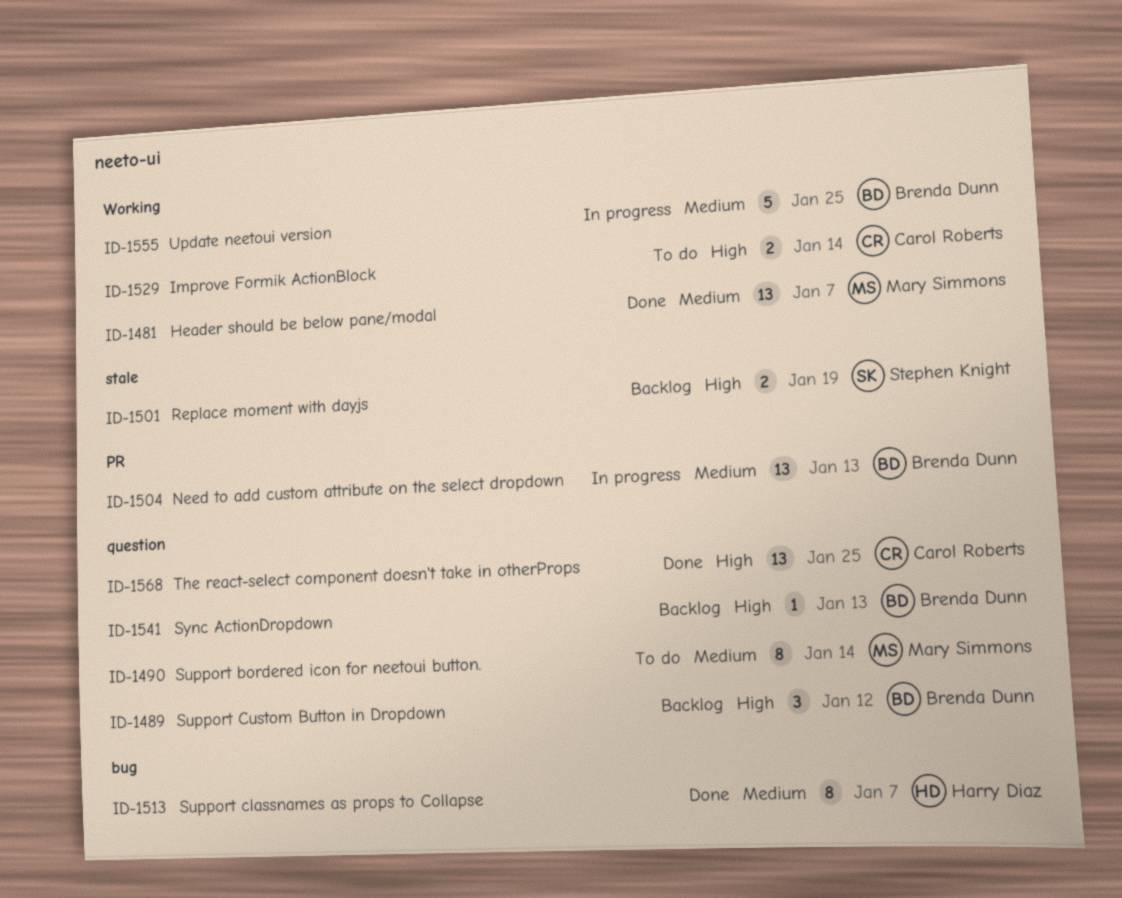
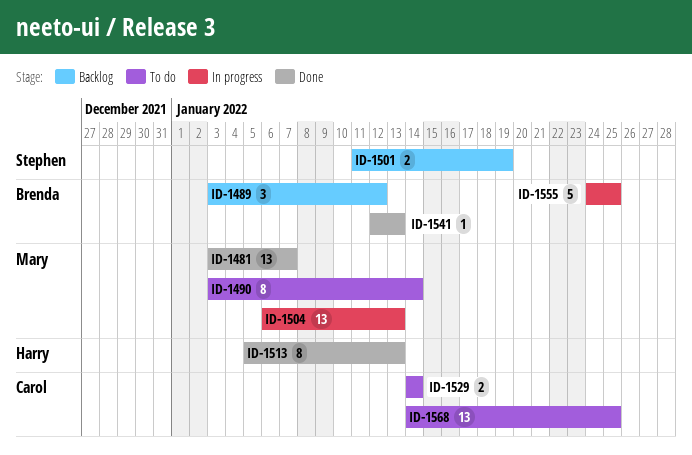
ID-1504, owner: Brenda Dunn -> Mary Simmons
ID-1513, due: Jan 7 -> Jan 13
ID-1541, status: Backlog -> Done
ID-1568, status: Done -> To do

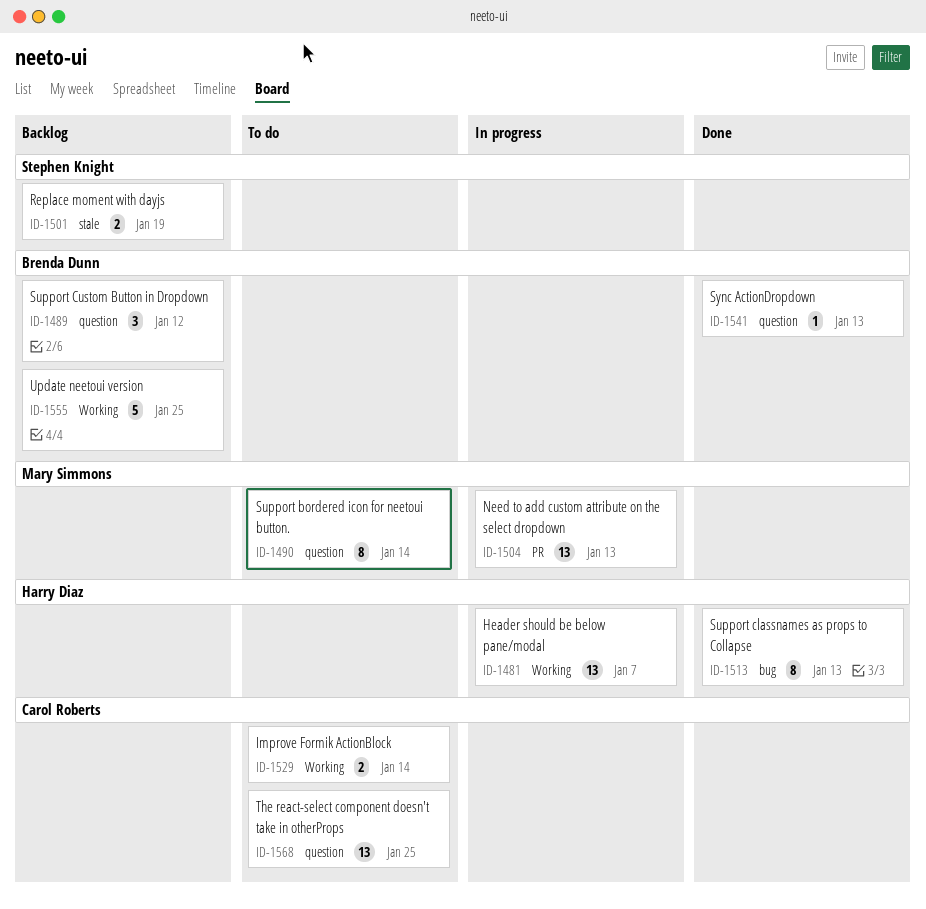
ID-1481, status: Done -> In progress
ID-1481, owner: Mary Simmons -> Harry Diaz
ID-1555, status: In progress -> Backlog

